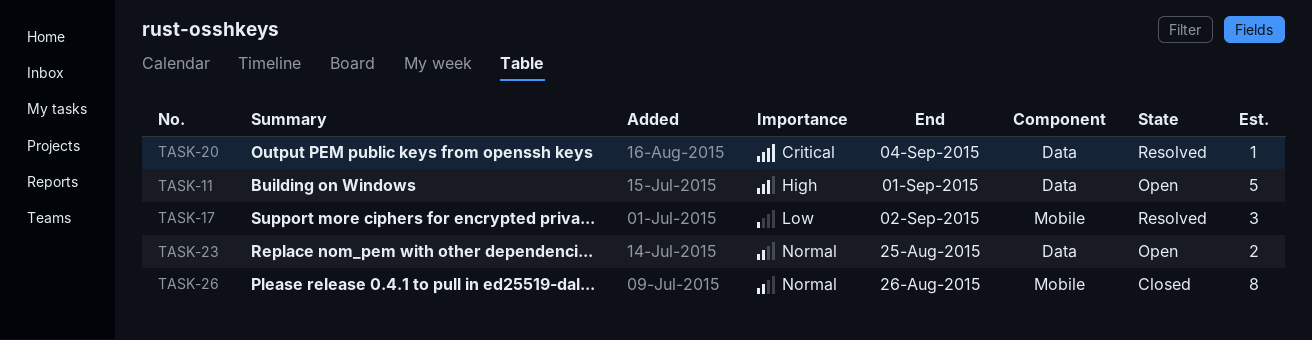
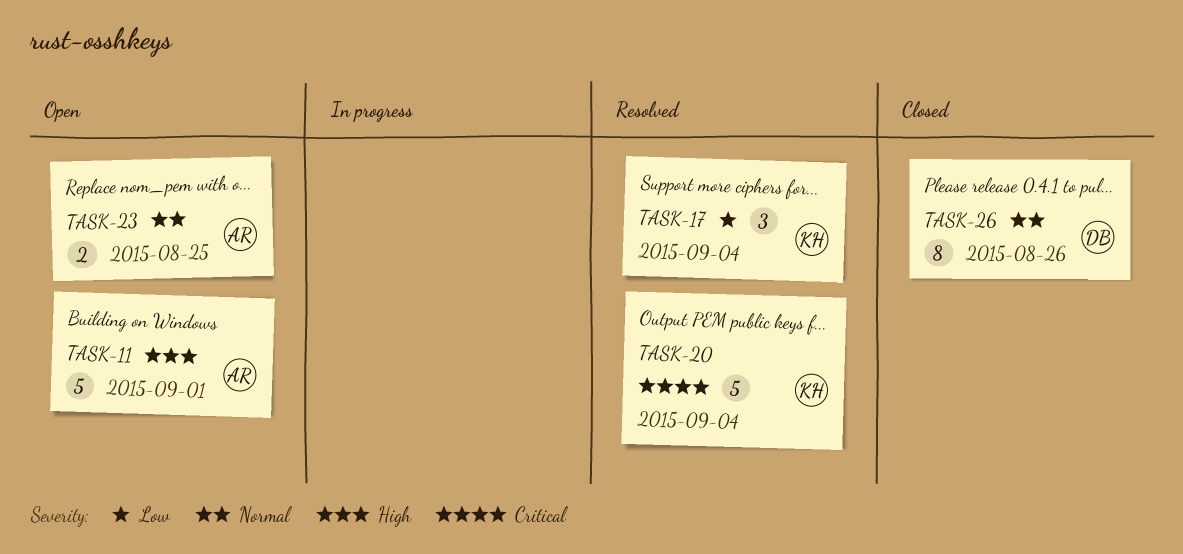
TASK-17, due: Sep 2 -> Sep 4
TASK-20, estimate: 1 -> 5

